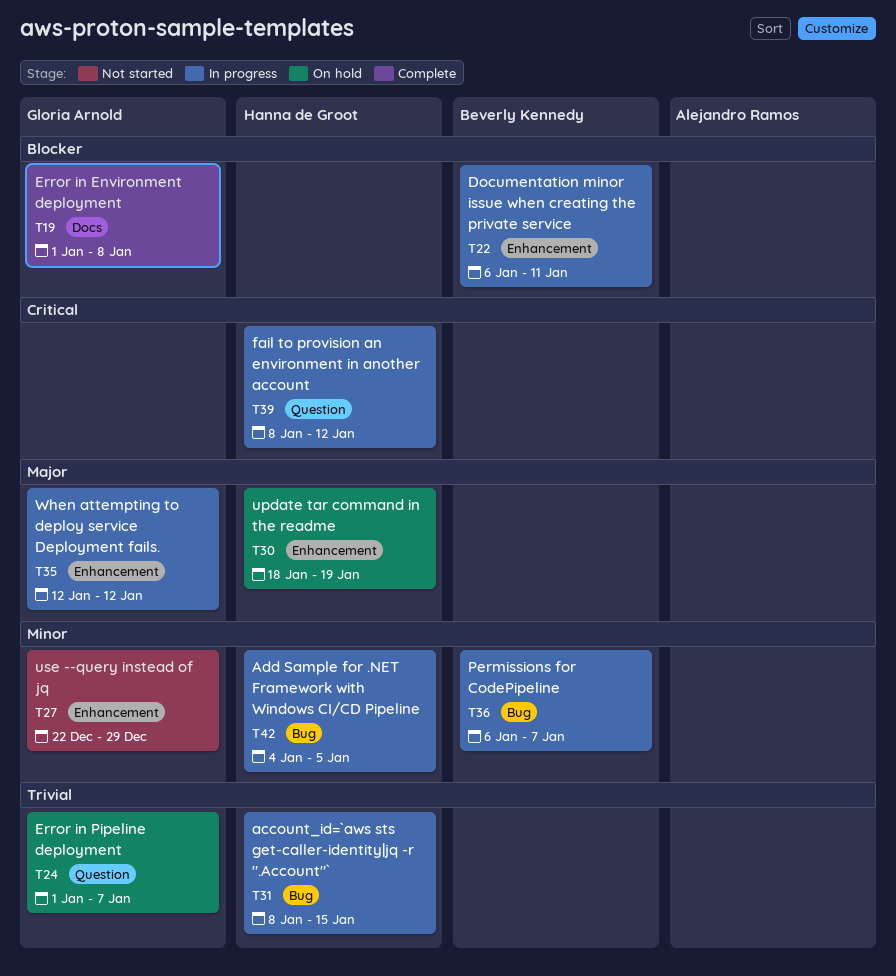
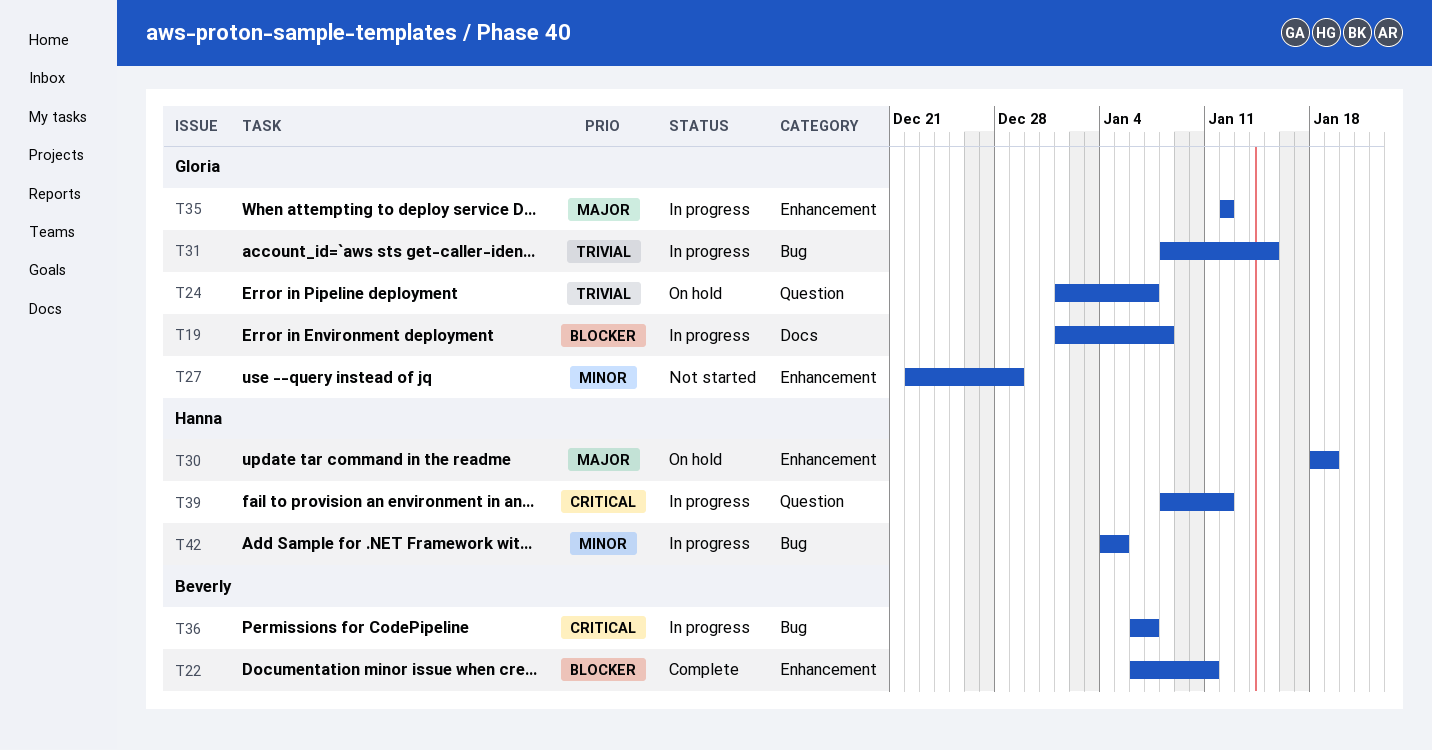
T19, status: Complete -> In progress
T22, status: In progress -> Complete
T31, owner: Hanna de Groot -> Gloria Arnold
T36, priority: Minor -> Critical

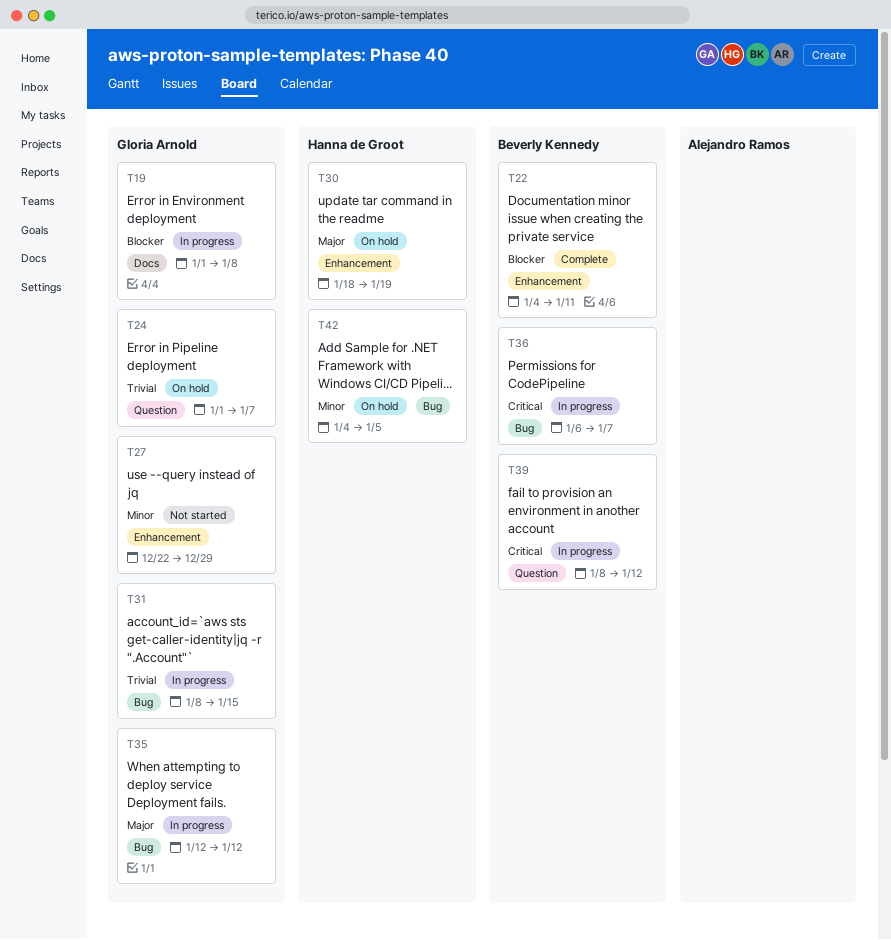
T22, start: Jan 6 -> Jan 4
T35, label: Enhancement -> Bug
T39, owner: Hanna de Groot -> Beverly Kennedy
T42, status: In progress -> On hold

